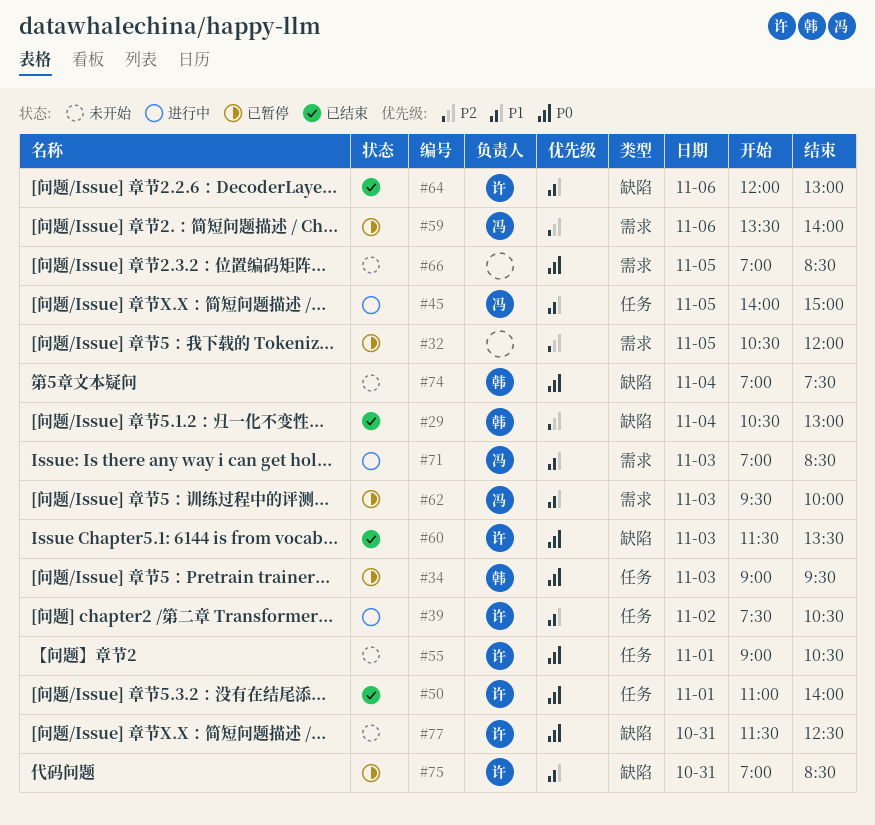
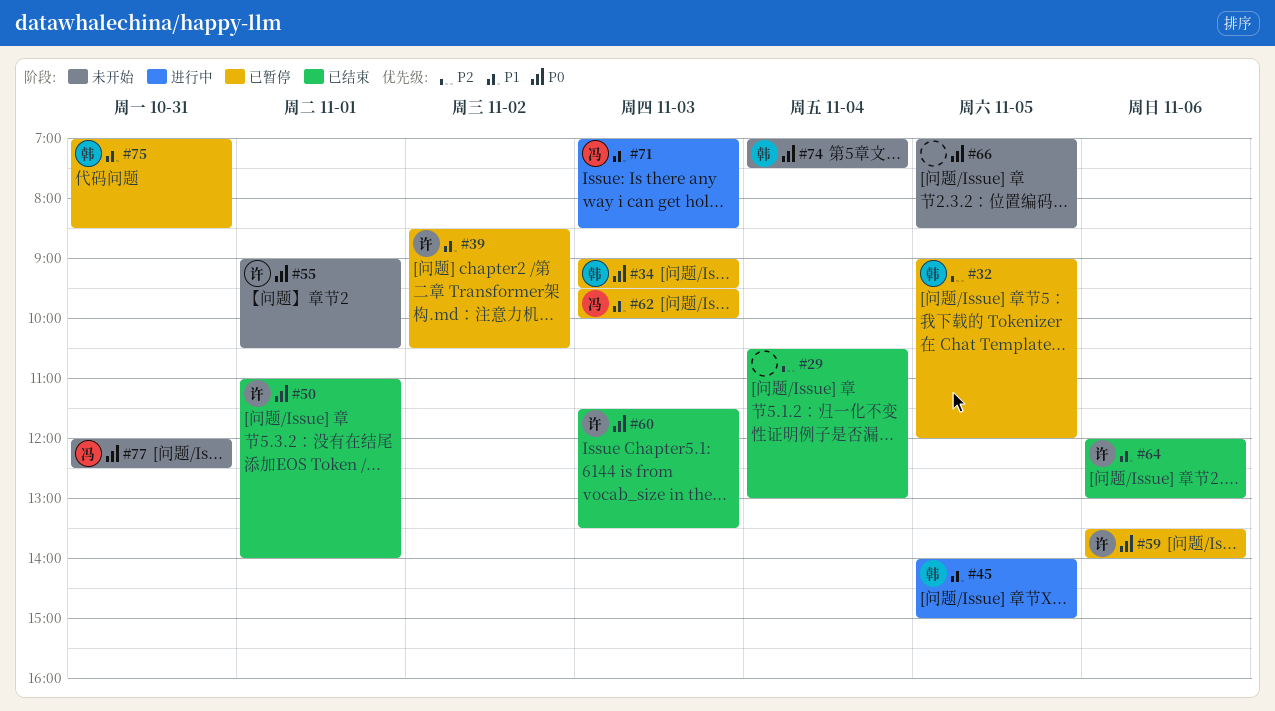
#29, owner: 韩 -> none
#32, owner: none -> 韩
#32, begins: 10:30 -> 09:00
#39, status: 进行中 -> 已暂停
#39, begins: 07:30 -> 08:30
#45, owner: 冯 -> 韩
#59, owner: 冯 -> 许
#59, priority: P2 -> P0
#75, owner: 许 -> 韩
#77, owner: 许 -> 冯
#77, begins: 11:30 -> 12:00

